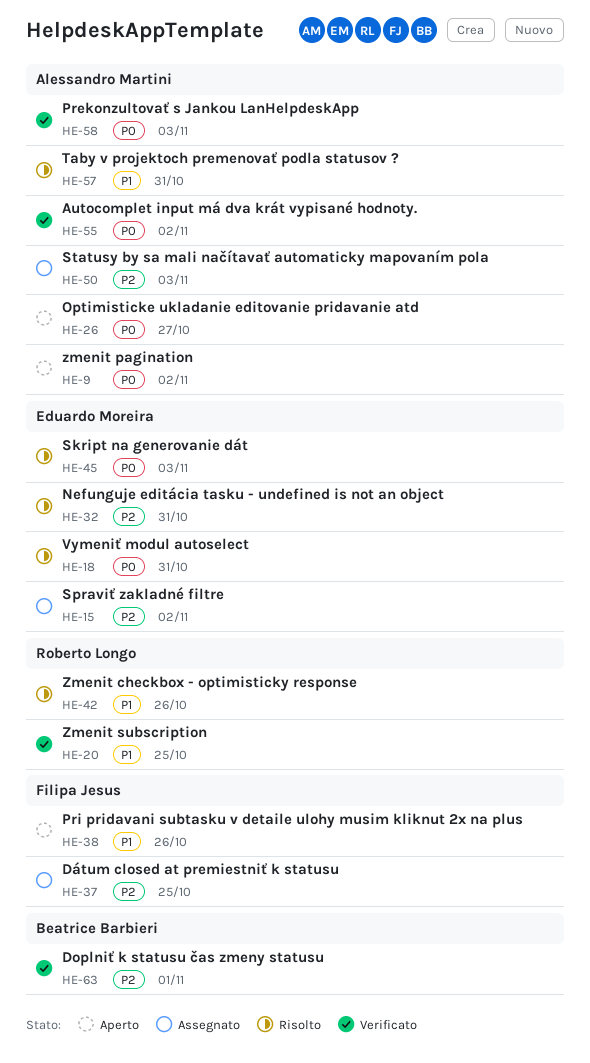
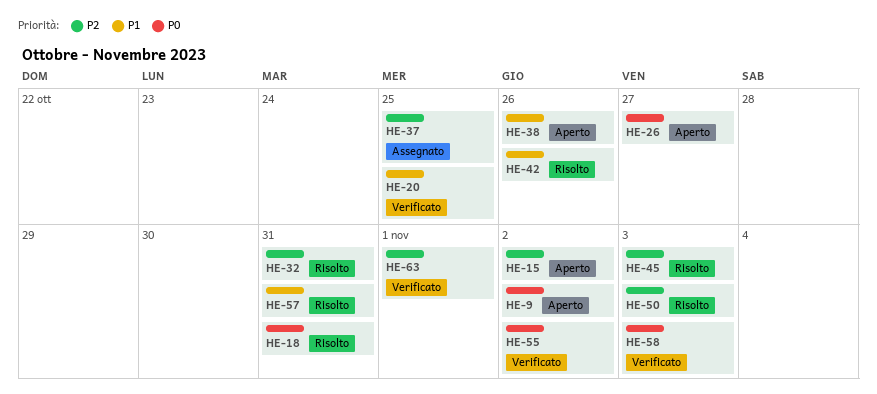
HE-15, status: Assegnato -> Aperto
HE-45, priority: P0 -> P2
HE-50, status: Assegnato -> Risolto

